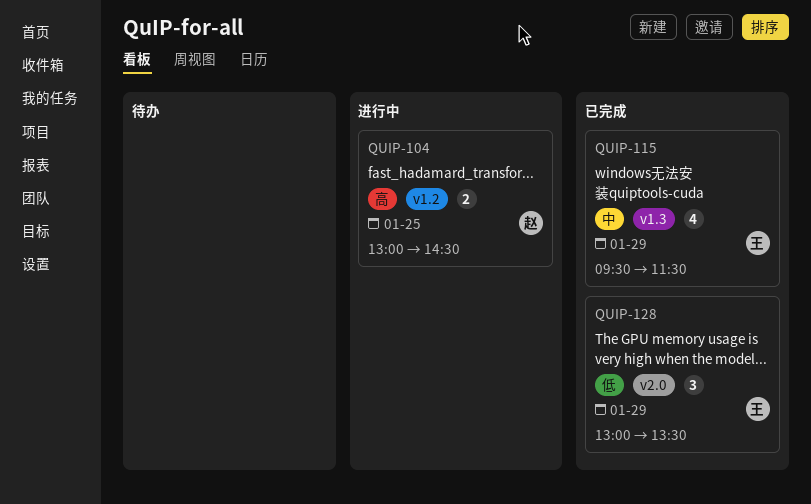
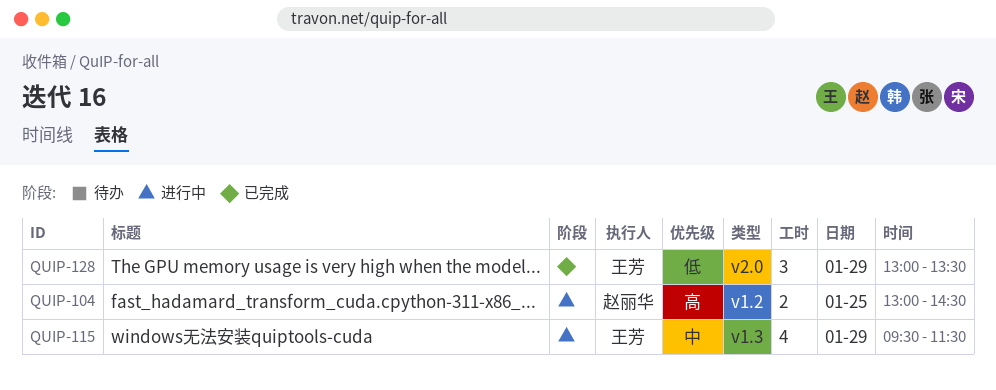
QUIP-115, status: 已完成 -> 进行中

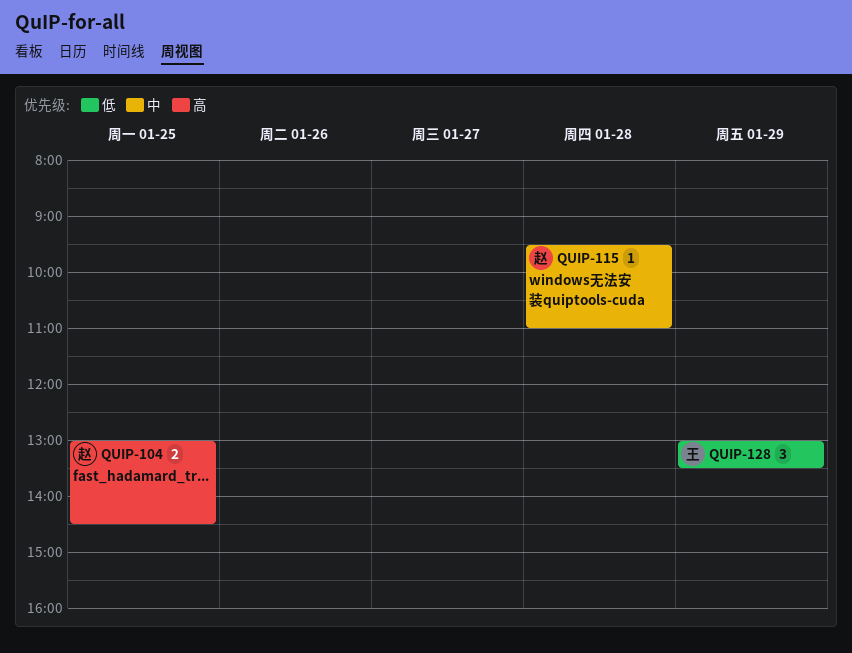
QUIP-115, owner: 王芳 -> 赵丽华
QUIP-115, estimate: 4 -> 1
QUIP-115, day: Jan 29 -> Jan 28
QUIP-115, ends: 11:30 -> 11:00

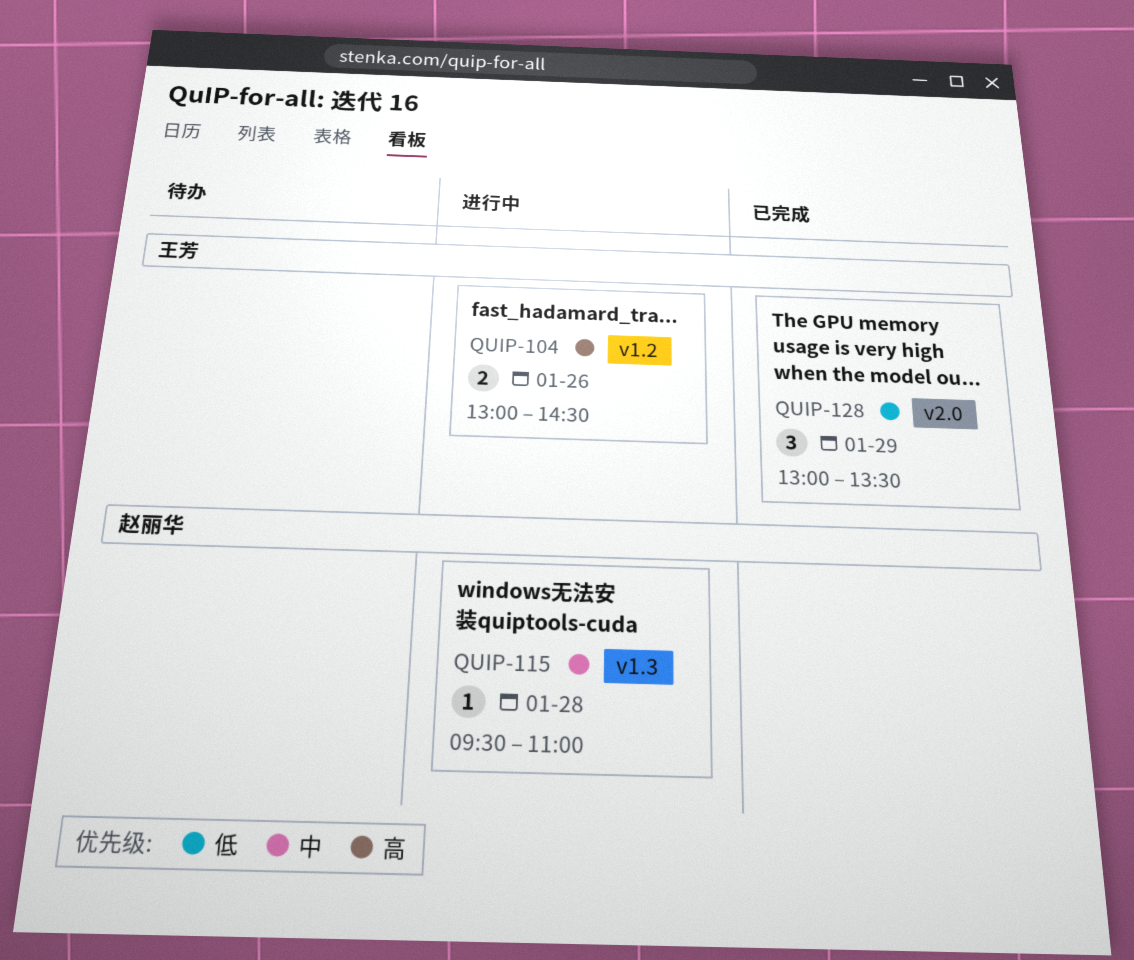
QUIP-104, owner: 赵丽华 -> 王芳
QUIP-104, day: Jan 25 -> Jan 26

